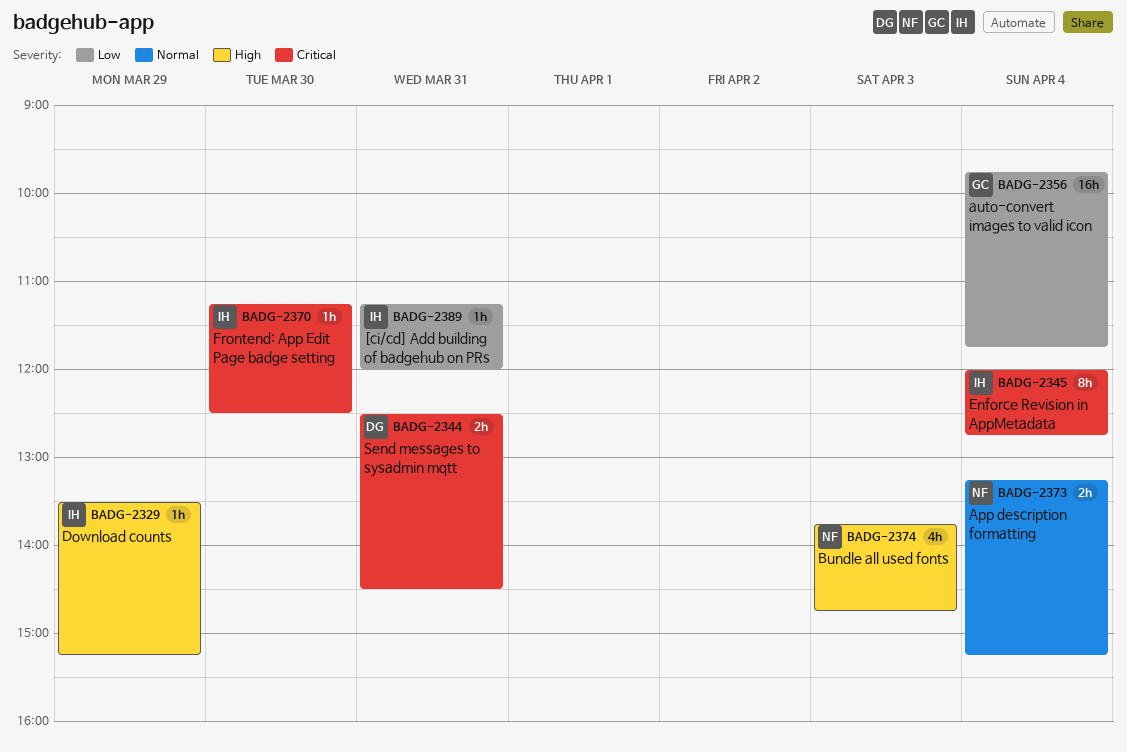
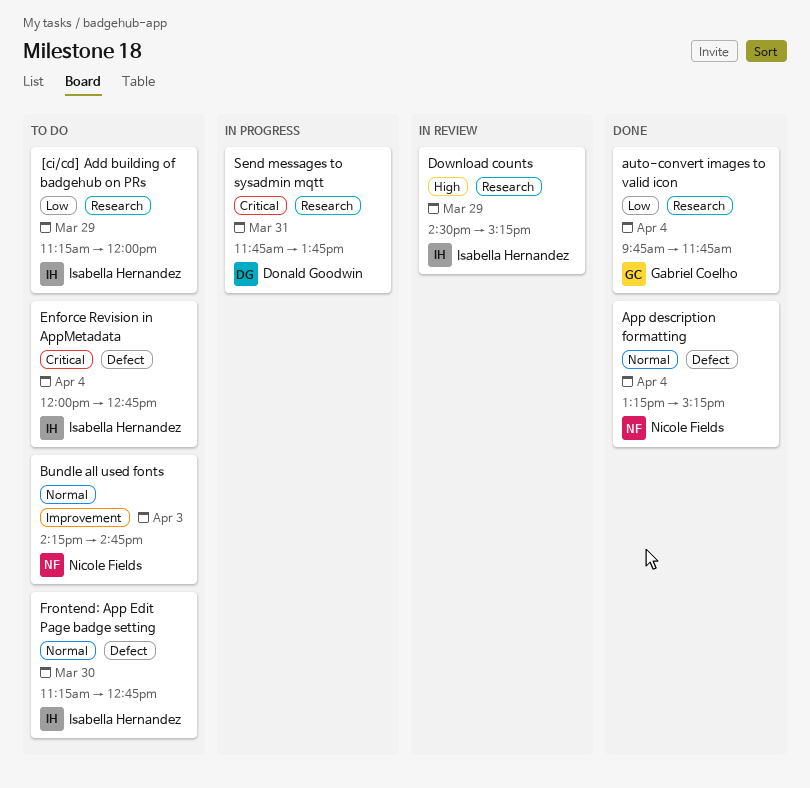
[ci/cd] Add building of badgehub on PRs, day: Mar 31 -> Mar 29
Bundle all used fonts, priority: High -> Normal
Bundle all used fonts, begins: 13:45 -> 14:15
Download counts, begins: 13:30 -> 14:30
Frontend: App Edit Page badge setting, priority: Critical -> Normal
Frontend: App Edit Page badge setting, ends: 12:30 -> 12:45
Send messages to sysadmin mqtt, begins: 12:30 -> 11:45
Send messages to sysadmin mqtt, ends: 14:30 -> 13:45

